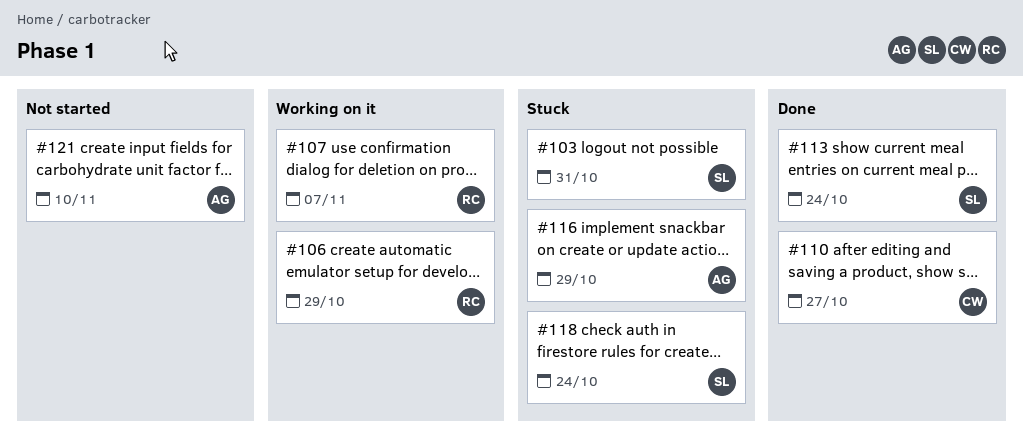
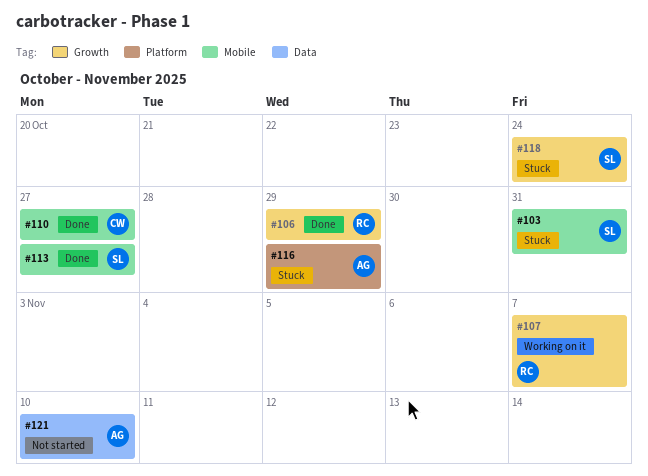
#106, status: Working on it -> Done
#113, due: Oct 24 -> Oct 27

